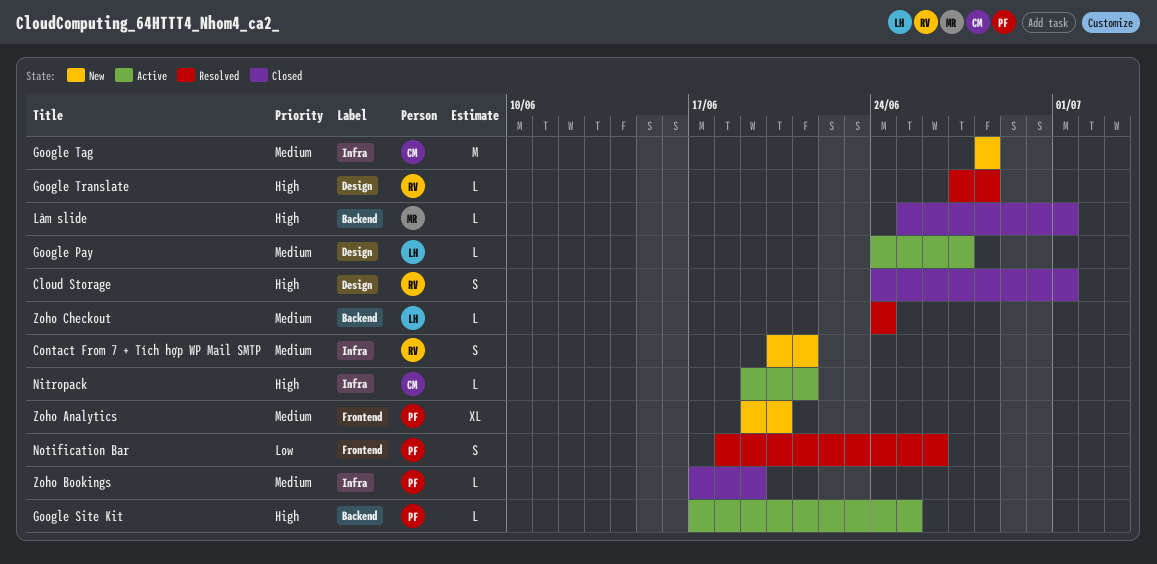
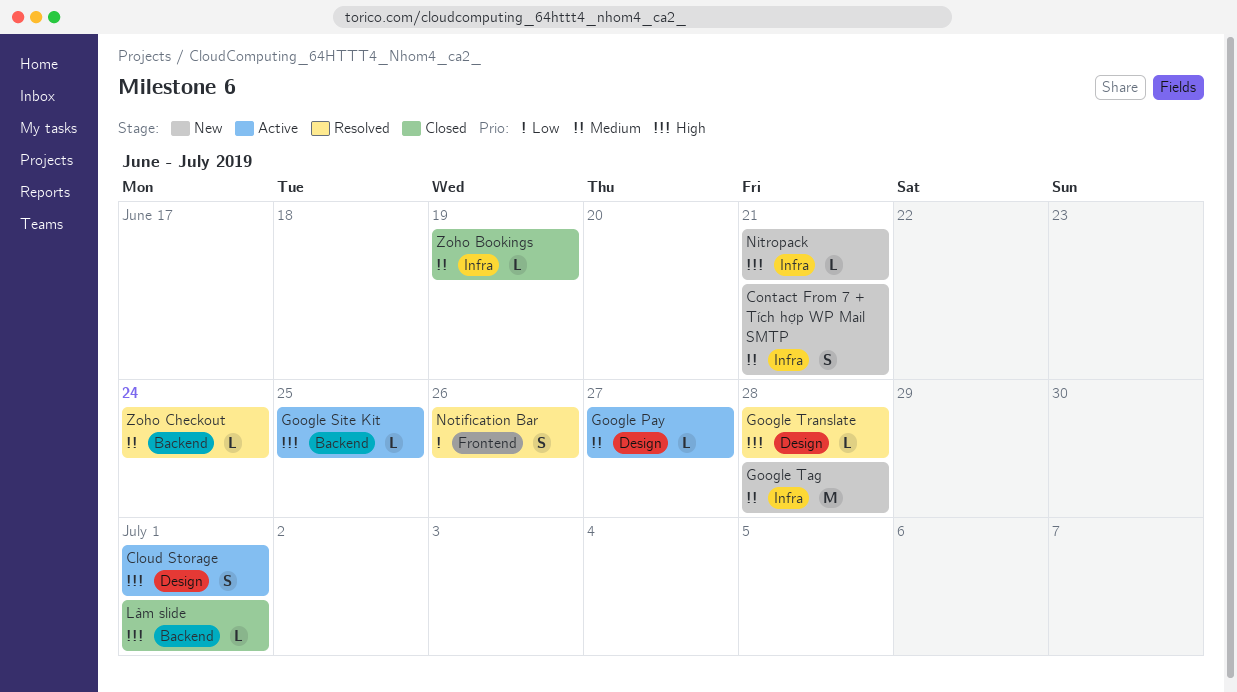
Cloud Storage, status: Closed -> Active
Nitropack, status: Active -> New
Zoho Analytics: present -> none

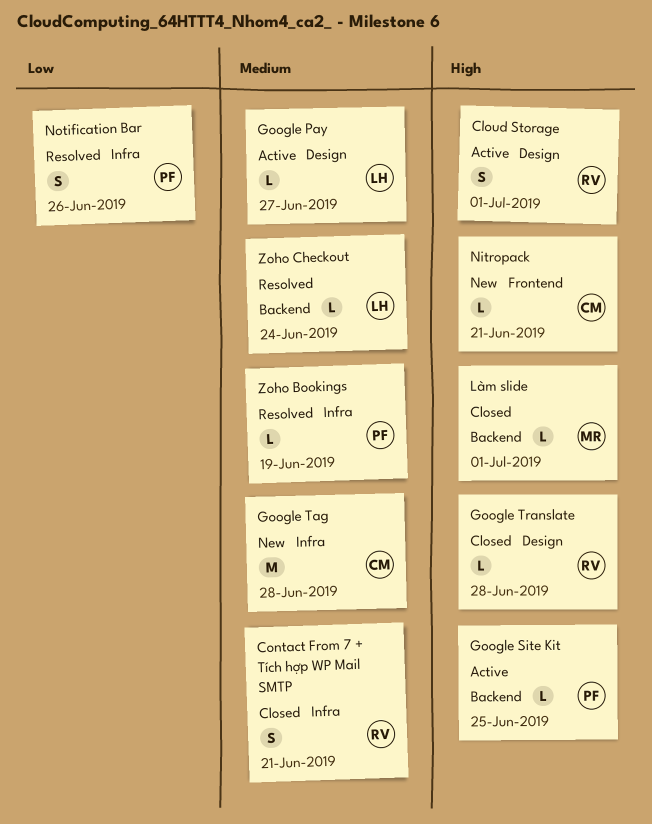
Contact From 7 + Tích hợp WP Mail SMTP, status: New -> Closed
Google Translate, status: Resolved -> Closed
Nitropack, label: Infra -> Frontend
Notification Bar, label: Frontend -> Infra
Zoho Bookings, status: Closed -> Resolved

